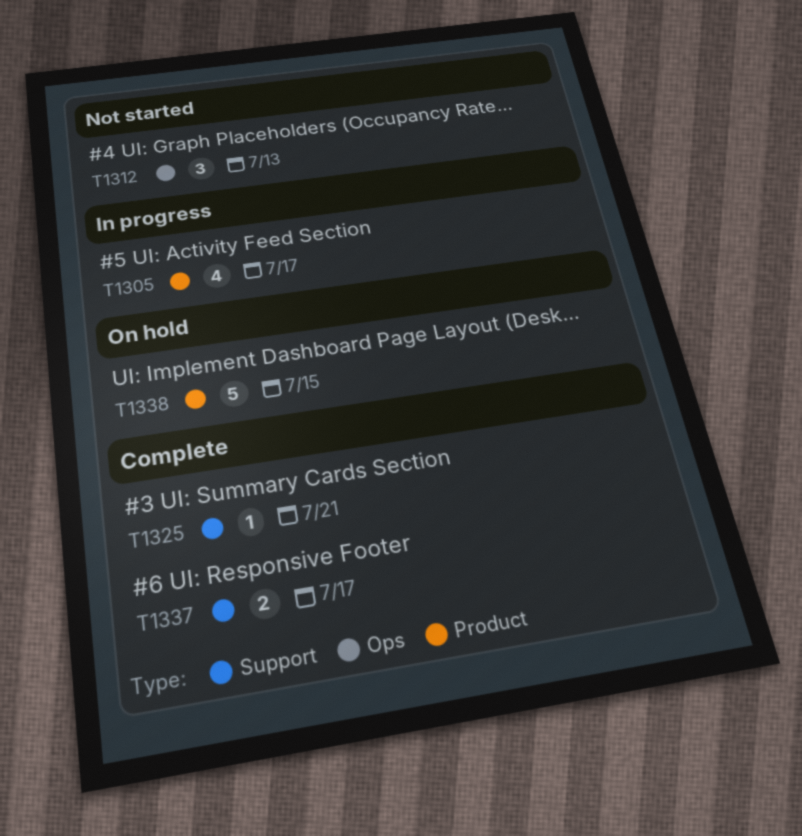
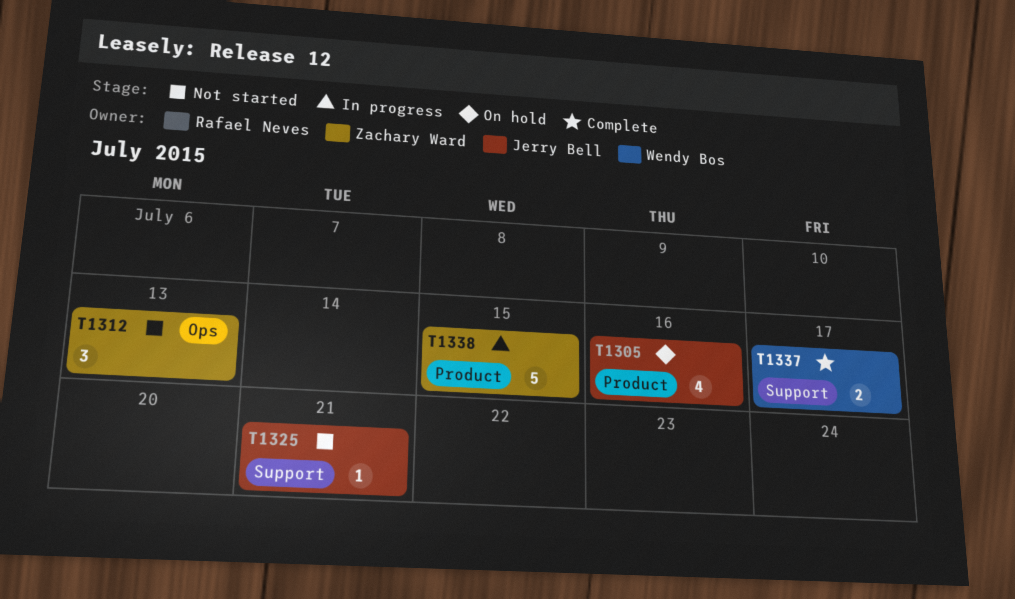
T1305, status: In progress -> On hold
T1305, due: Jul 17 -> Jul 16
T1325, status: Complete -> Not started
T1338, status: On hold -> In progress

